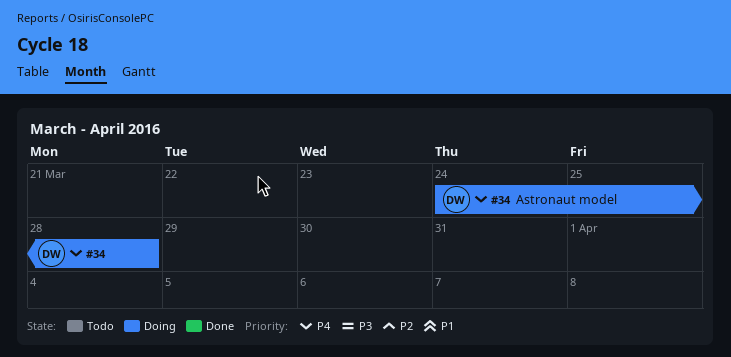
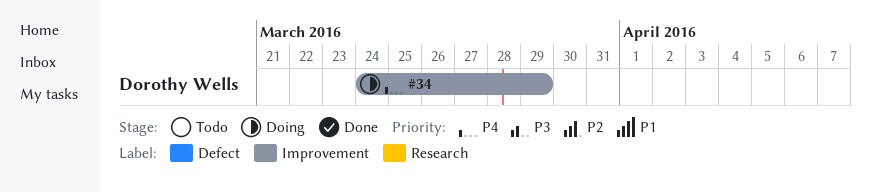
#34, due: Mar 28 -> Mar 29

